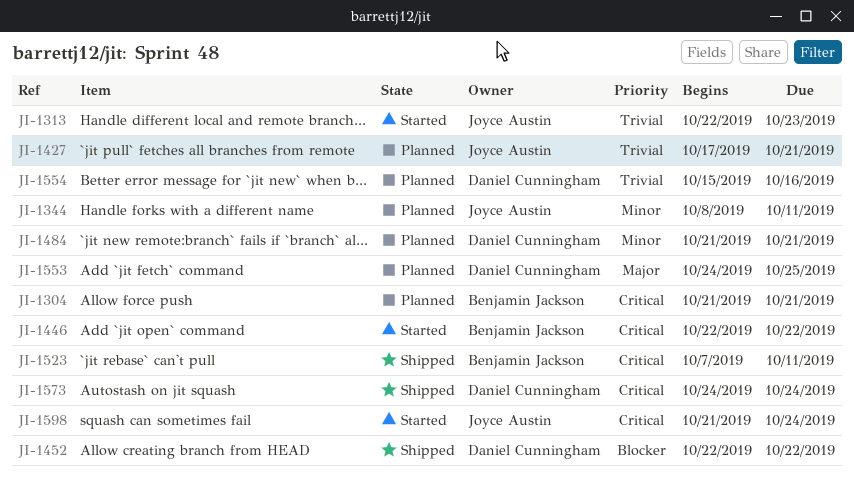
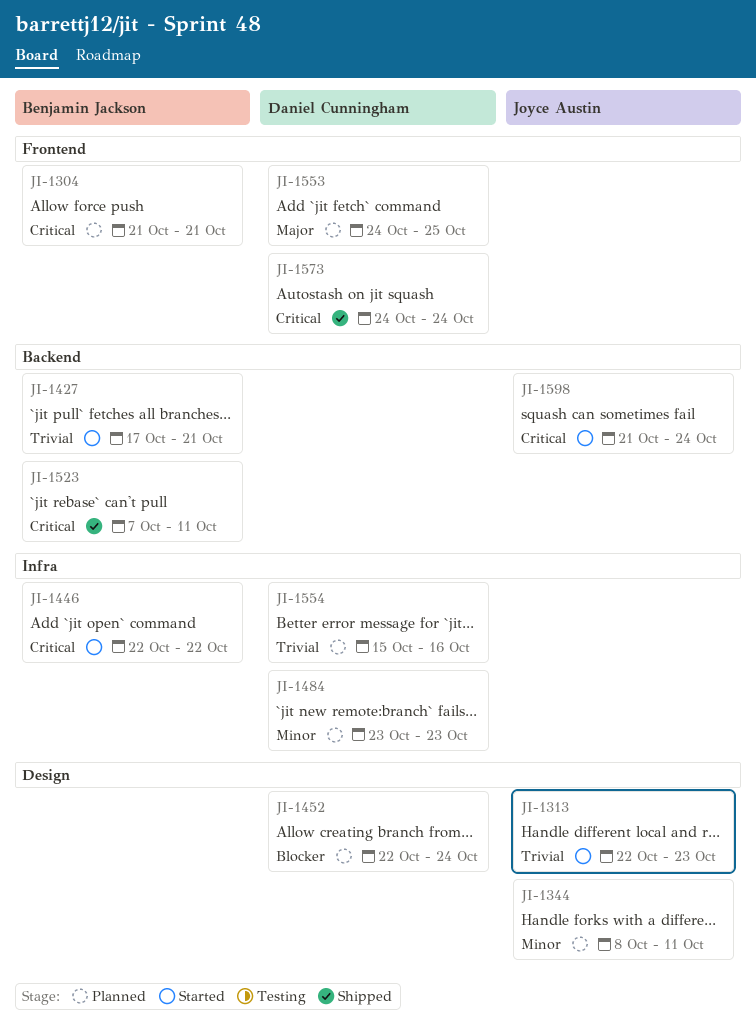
JI-1427, status: Planned -> Started
JI-1427, owner: Joyce Austin -> Benjamin Jackson
JI-1452, status: Shipped -> Planned
JI-1452, due: Oct 22 -> Oct 24
JI-1484, start: Oct 21 -> Oct 23
JI-1484, due: Oct 21 -> Oct 23

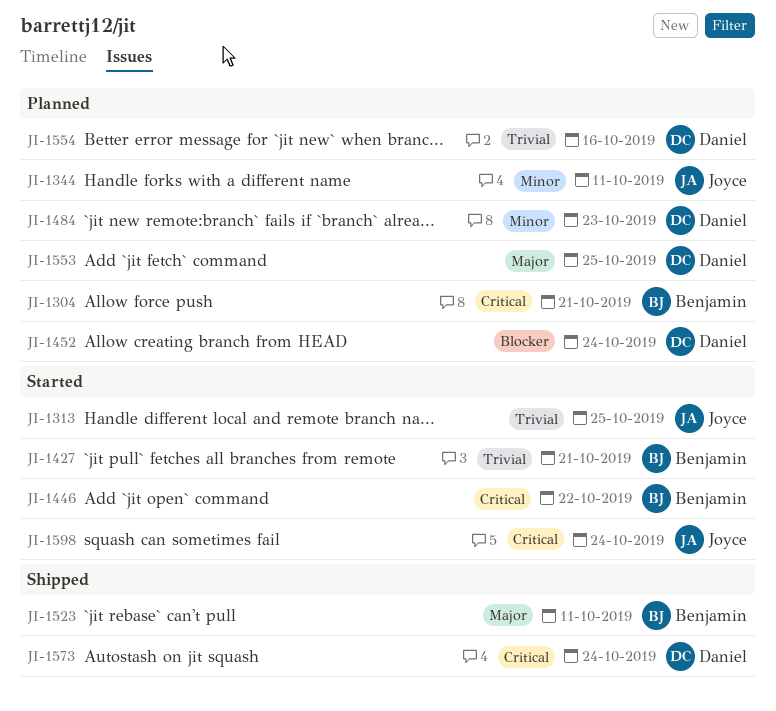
JI-1313, due: Oct 23 -> Oct 25
JI-1523, priority: Critical -> Major

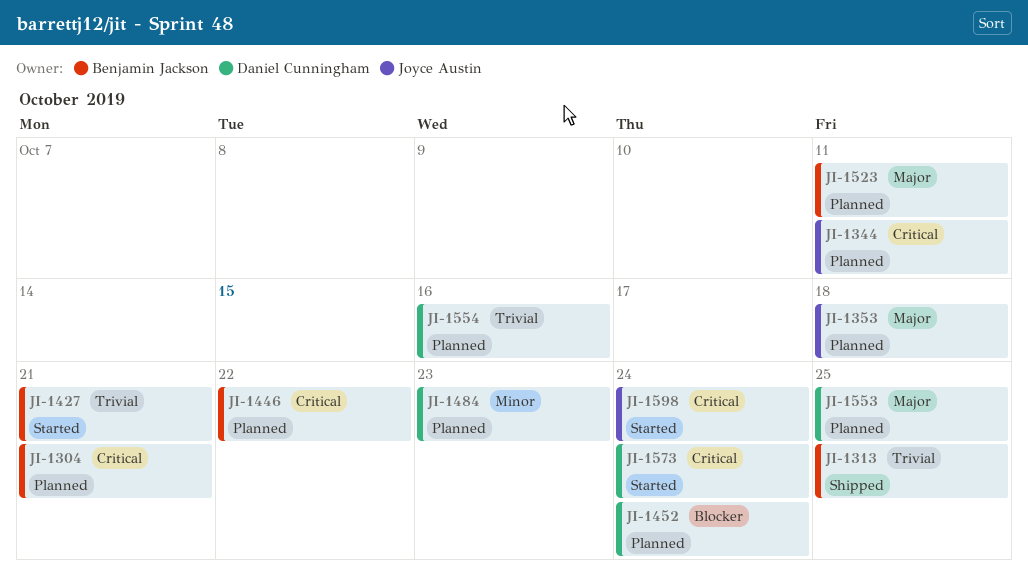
JI-1313, status: Started -> Shipped
JI-1313, owner: Joyce Austin -> Benjamin Jackson
JI-1344, priority: Minor -> Critical
JI-1353: none -> present
JI-1446, status: Started -> Planned
JI-1523, status: Shipped -> Planned
JI-1573, status: Shipped -> Started

